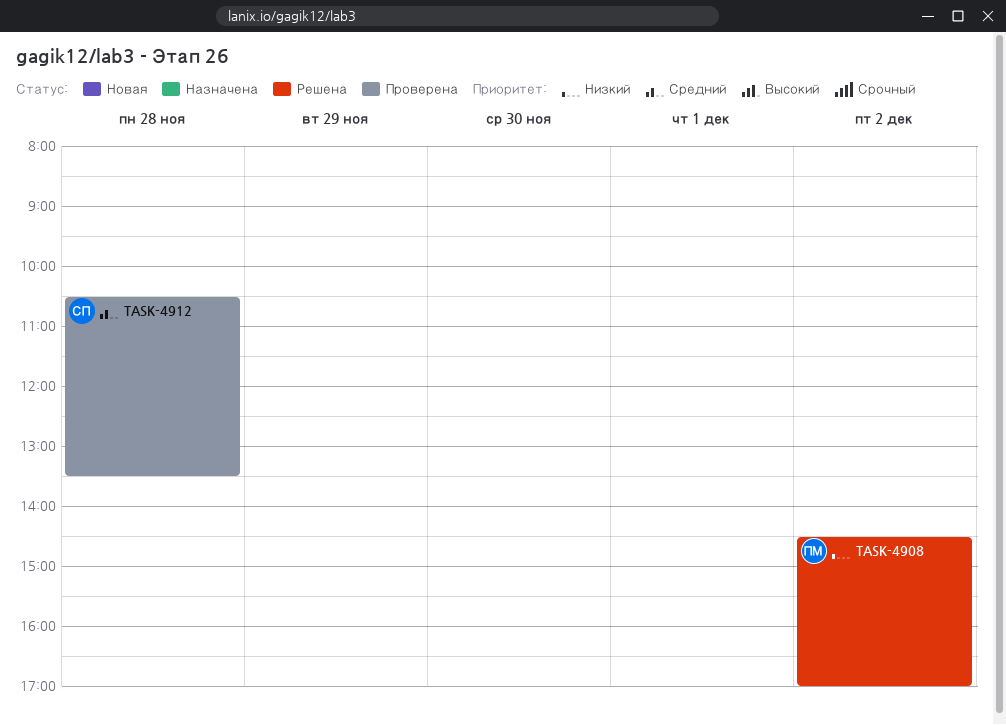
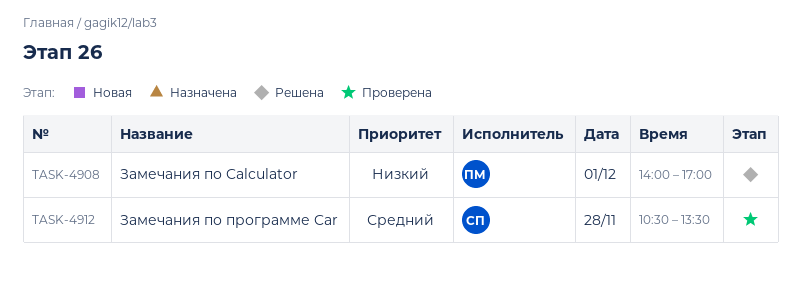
TASK-4908, day: Dec 2 -> Dec 1
TASK-4908, begins: 14:30 -> 14:00

